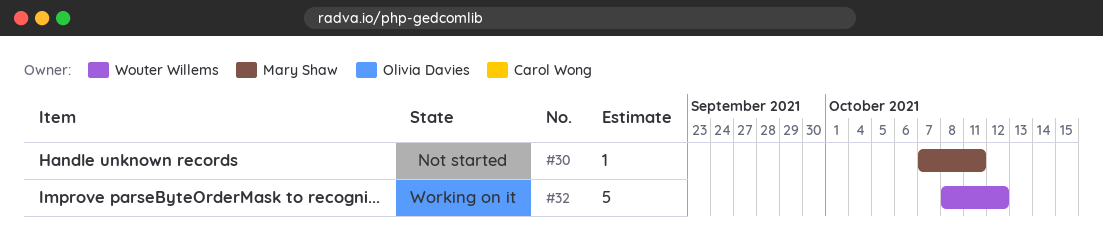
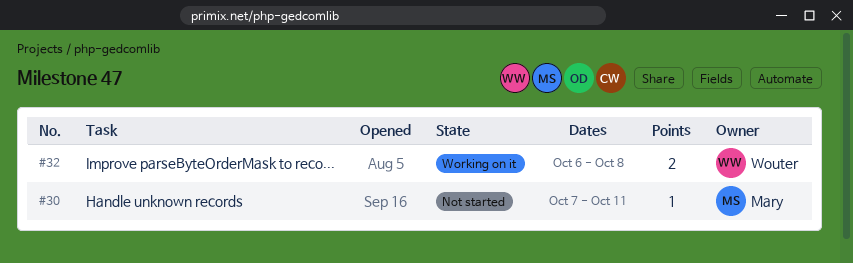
#32, estimate: 5 -> 2
#32, start: Oct 8 -> Oct 6
#32, due: Oct 12 -> Oct 8

